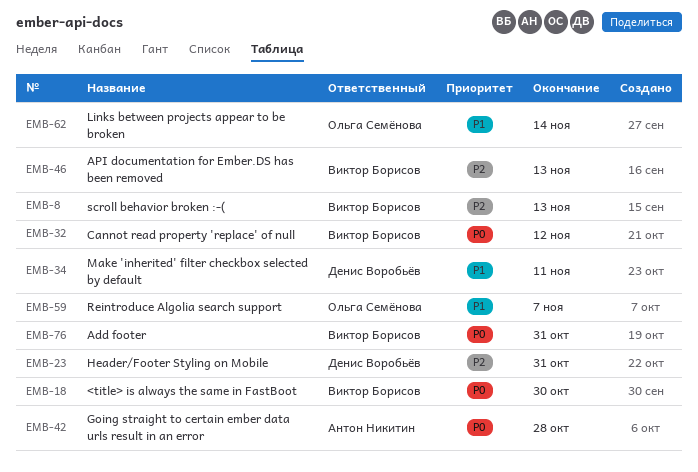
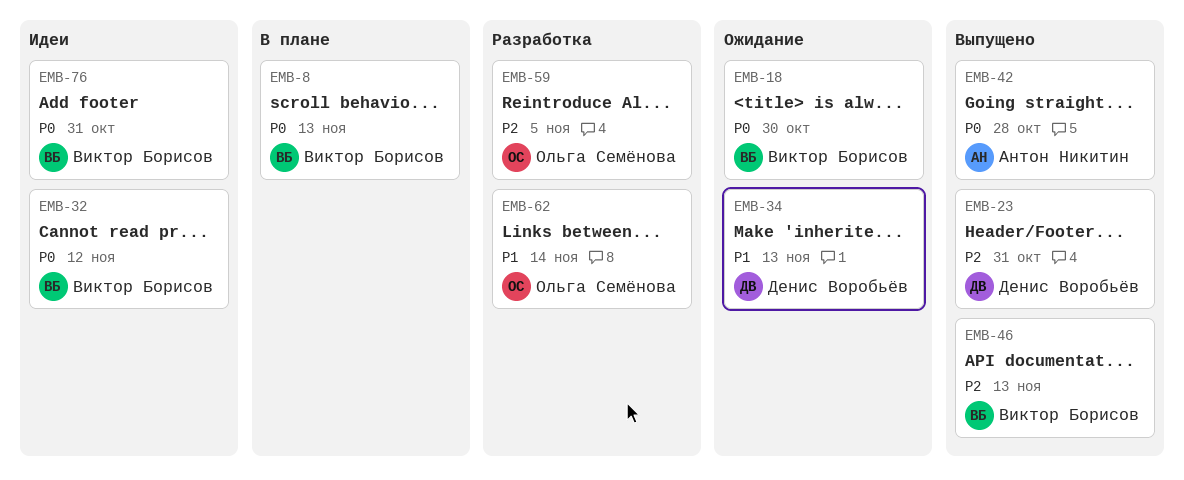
EMB-8, priority: P2 -> P0
EMB-34, due: Nov 11 -> Nov 13
EMB-59, priority: P1 -> P2
EMB-59, due: Nov 7 -> Nov 5

